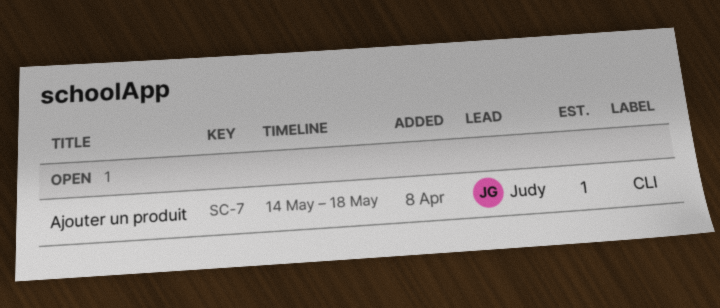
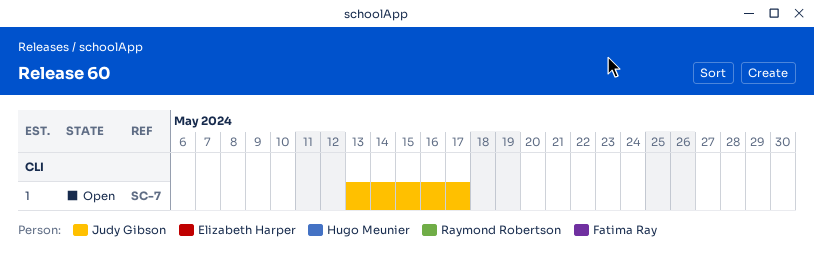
SC-7, start: May 14 -> May 13
SC-7, due: May 18 -> May 17

